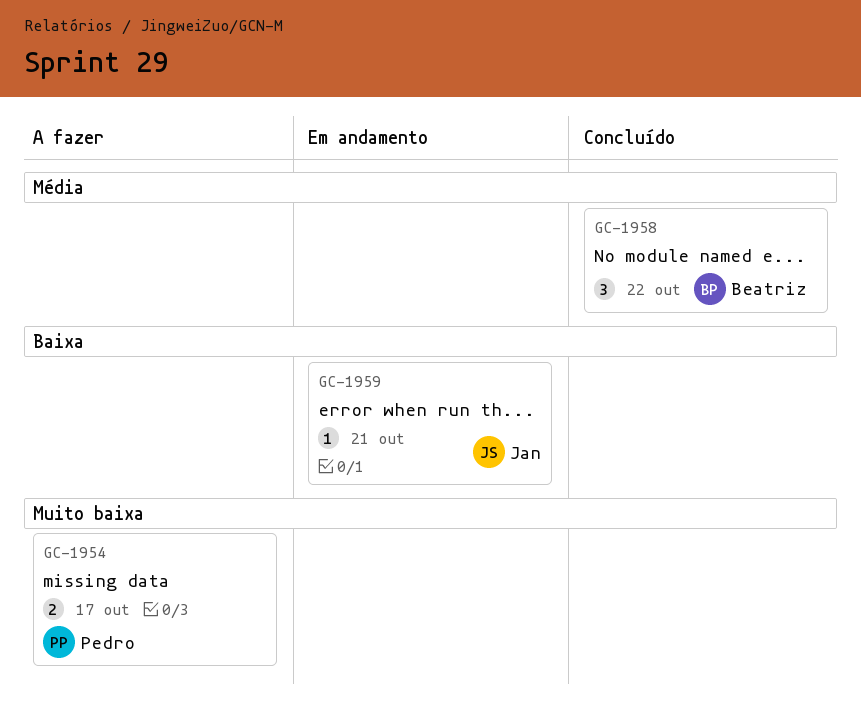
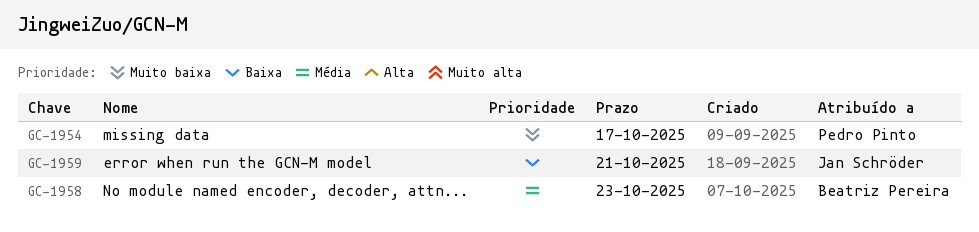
GC-1958, due: Oct 22 -> Oct 23

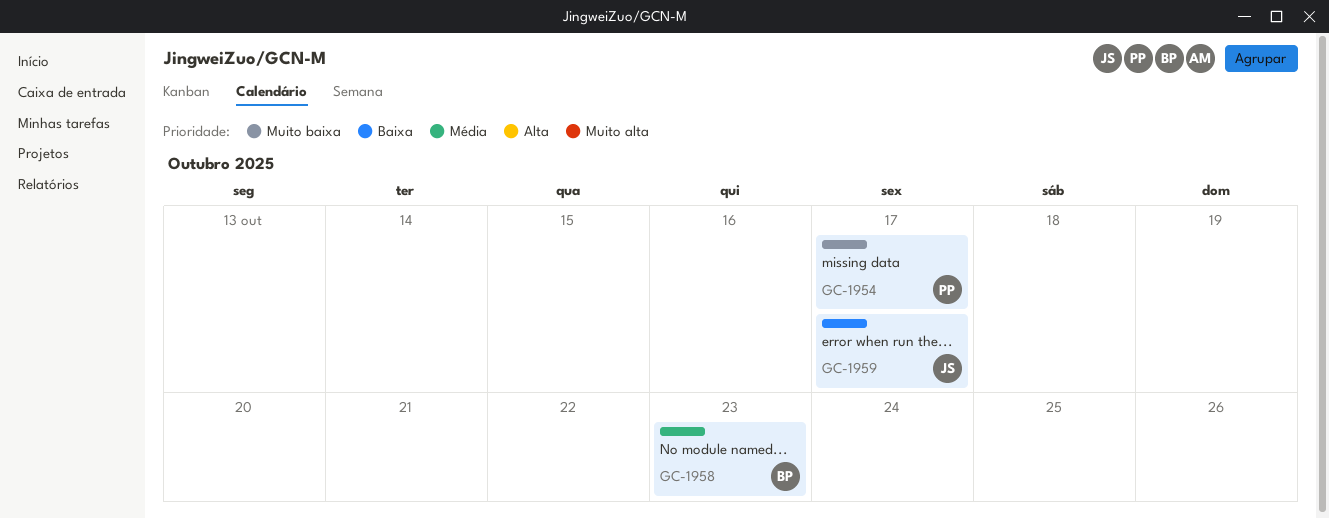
GC-1959, due: Oct 21 -> Oct 17

